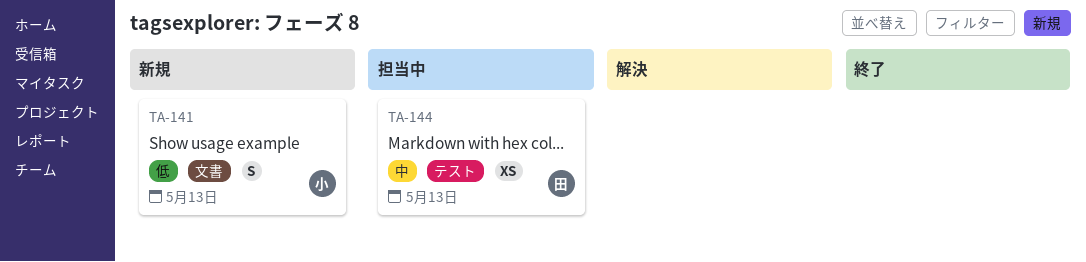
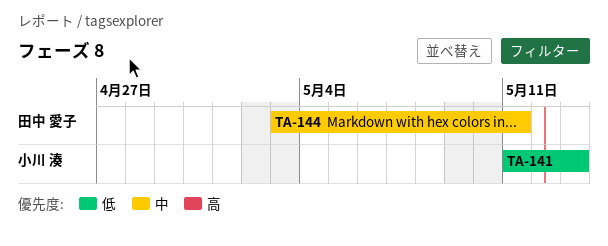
TA-144, due: May 13 -> May 11

